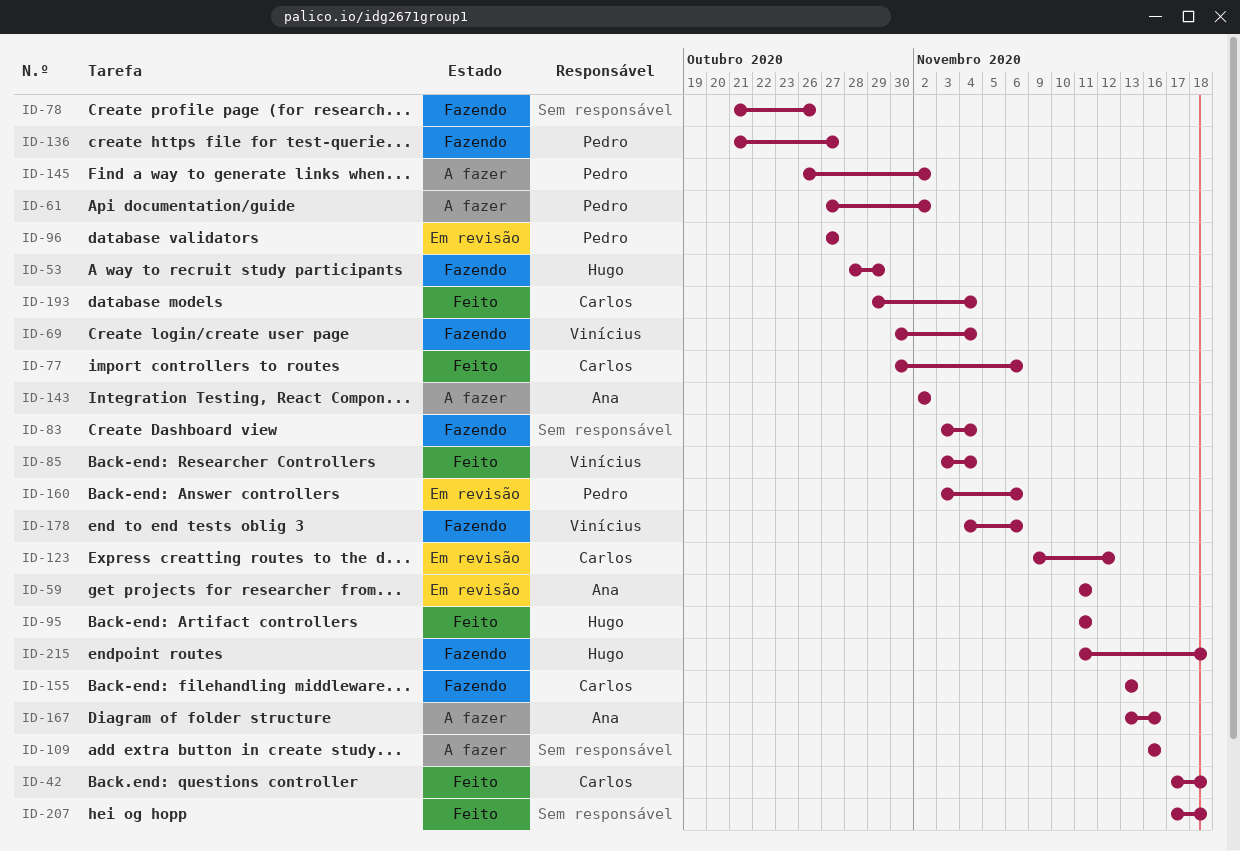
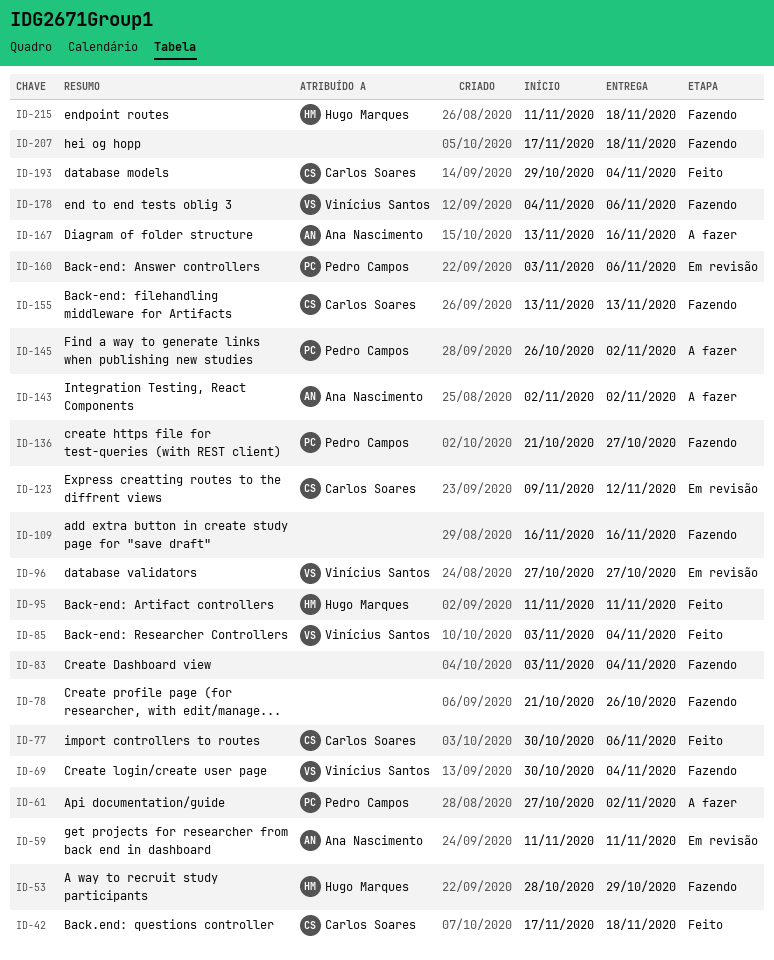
ID-96, owner: Pedro Campos -> Vinícius Santos
ID-109, status: A fazer -> Fazendo
ID-207, status: Feito -> Fazendo

